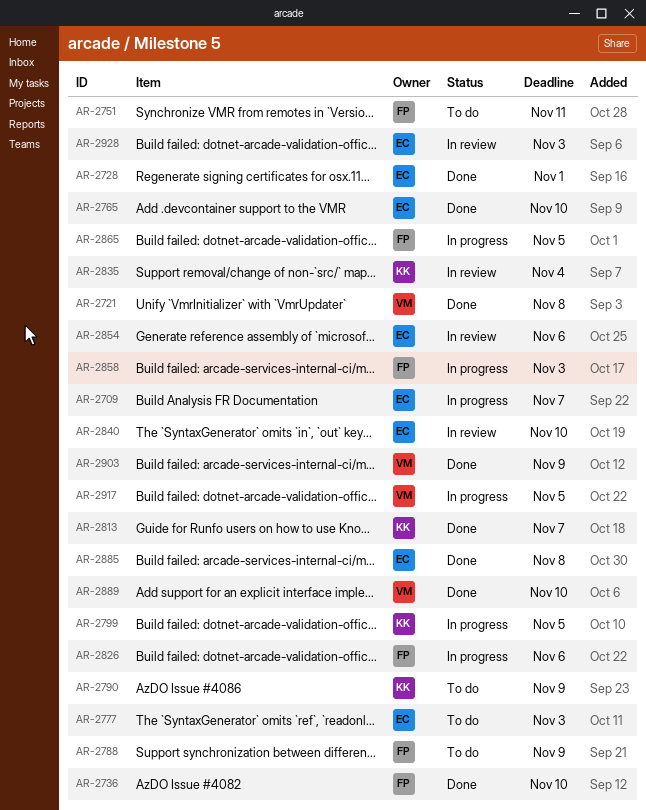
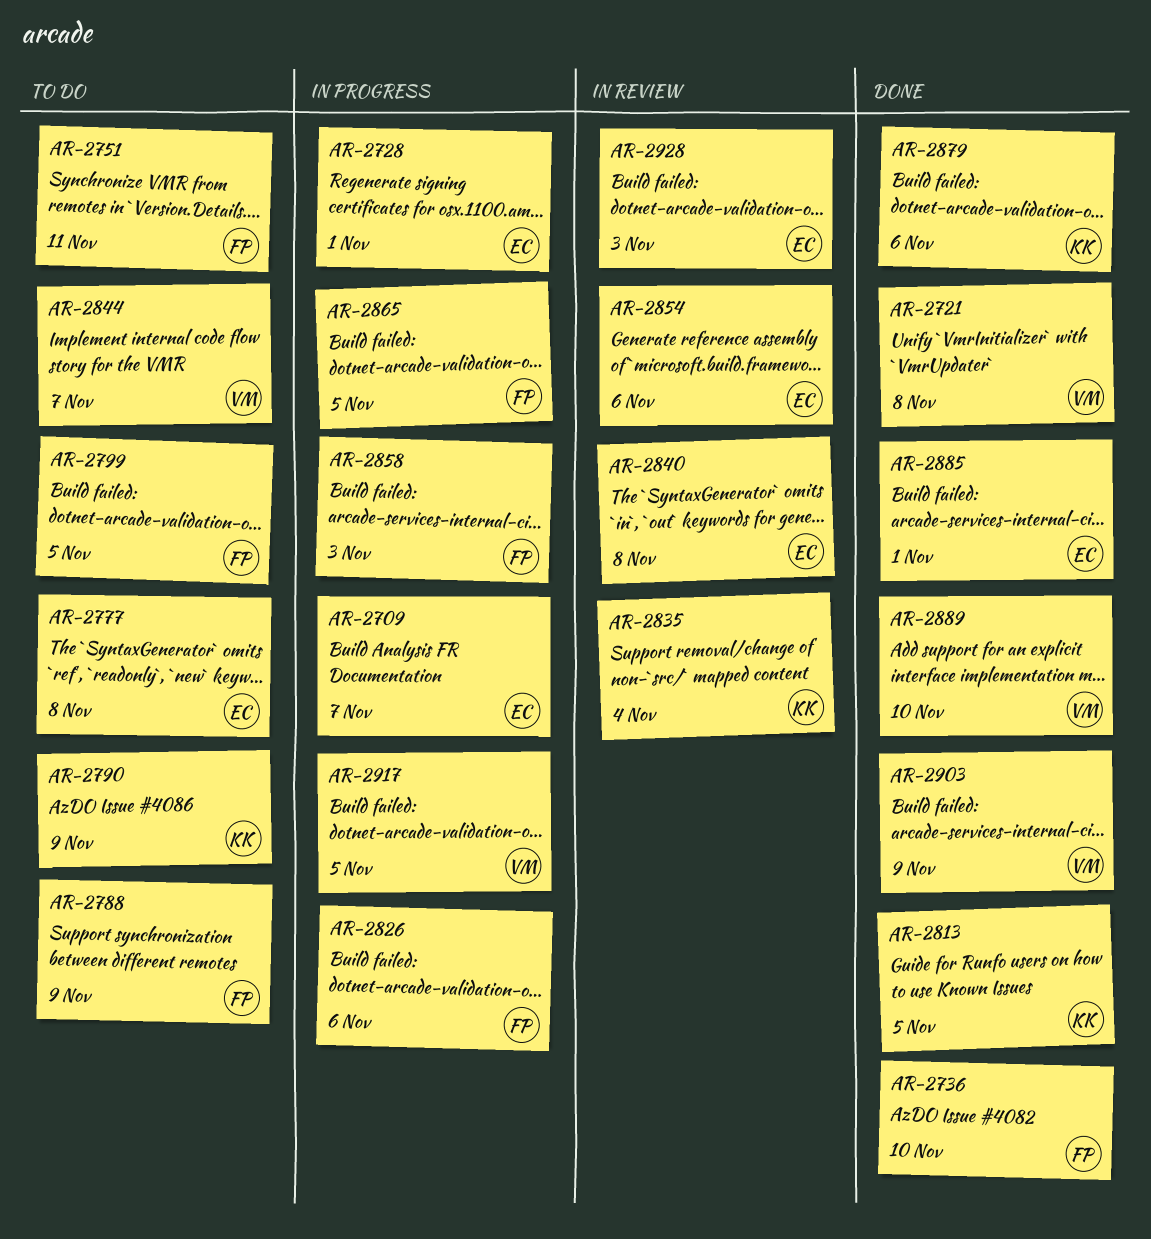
AR-2728, status: Done -> In progress
AR-2765: present -> none
AR-2777, due: Nov 3 -> Nov 8
AR-2799, status: In progress -> To do
AR-2799, owner: KK -> FP
AR-2813, due: Nov 7 -> Nov 5
AR-2840, due: Nov 10 -> Nov 8
AR-2844: none -> present
AR-2879: none -> present
AR-2885, due: Nov 8 -> Nov 1

